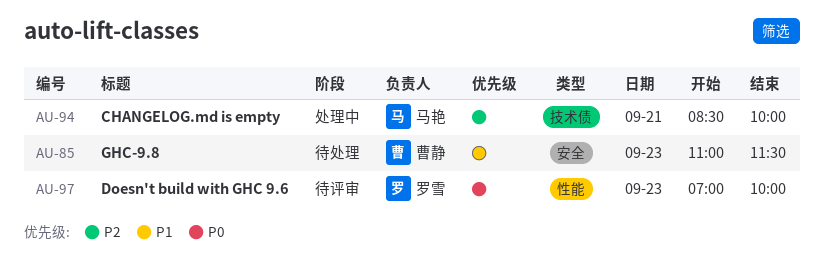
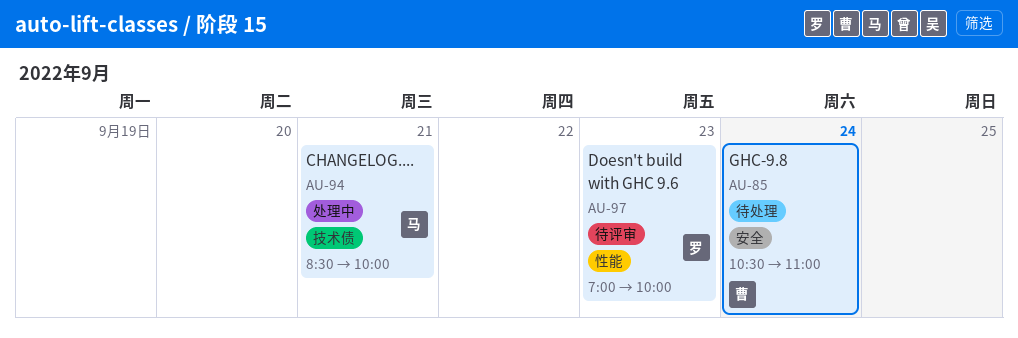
AU-85, day: Sep 23 -> Sep 24
AU-85, begins: 11:00 -> 10:30
AU-85, ends: 11:30 -> 11:00

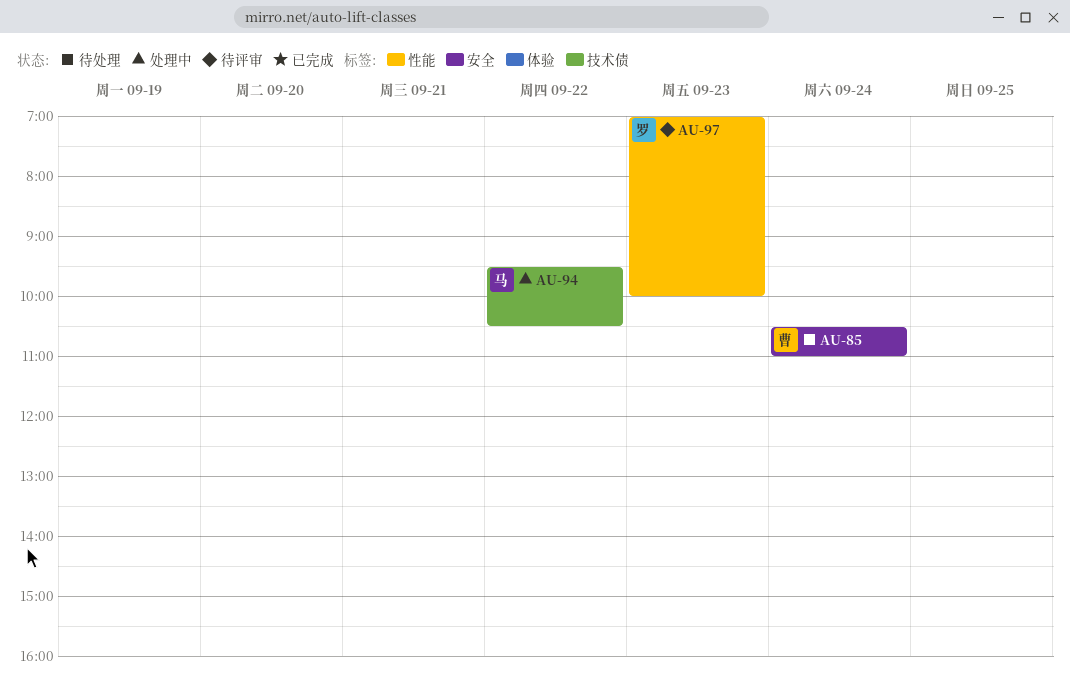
AU-94, day: Sep 21 -> Sep 22
AU-94, begins: 08:30 -> 09:30
AU-94, ends: 10:00 -> 10:30

